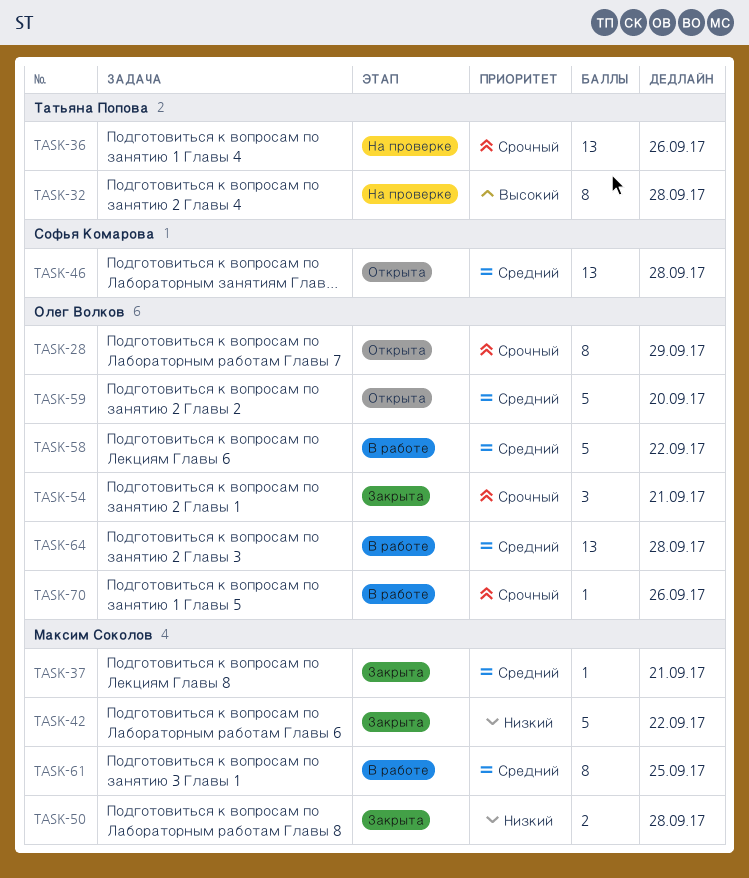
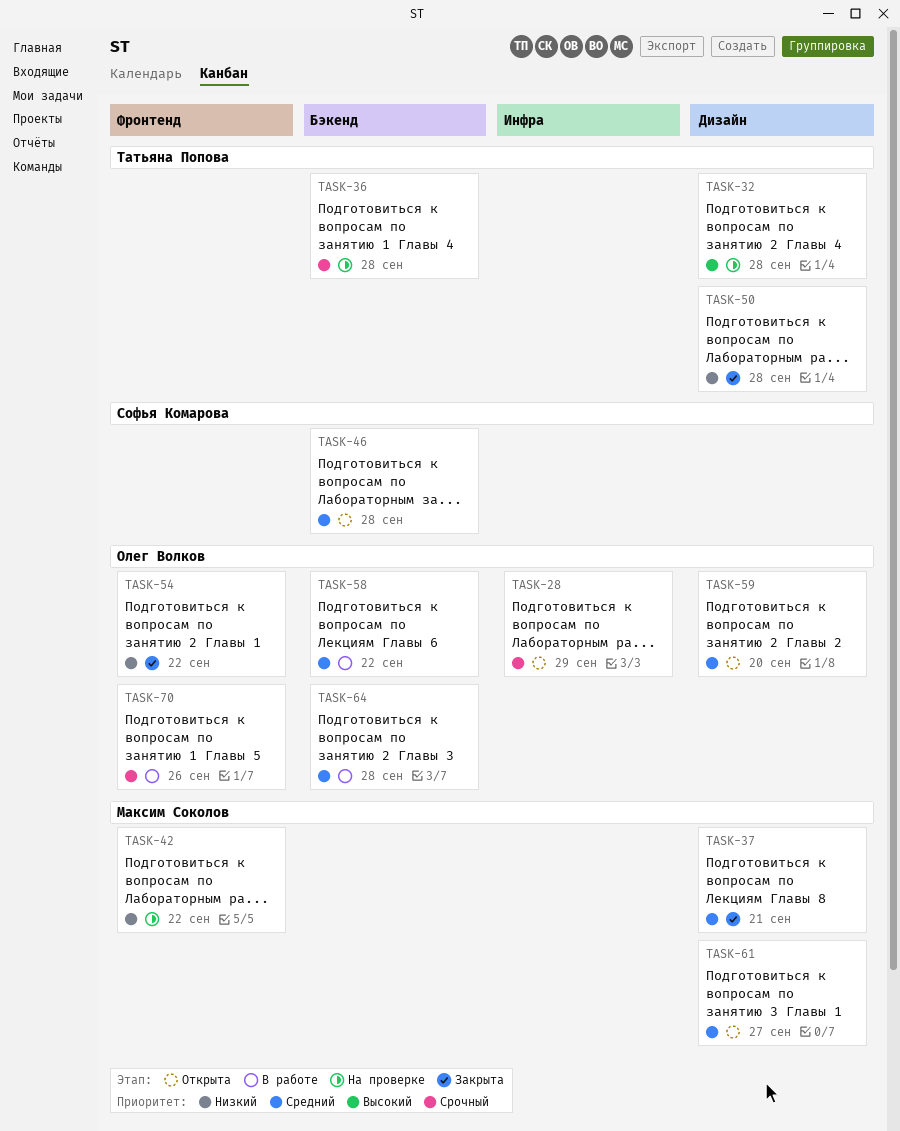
TASK-36, due: Sep 26 -> Sep 28
TASK-42, status: Закрыта -> На проверке
TASK-50, owner: Максим Соколов -> Татьяна Попова
TASK-54, priority: Срочный -> Низкий
TASK-54, due: Sep 21 -> Sep 22
TASK-61, status: В работе -> Открыта
TASK-61, due: Sep 25 -> Sep 27

